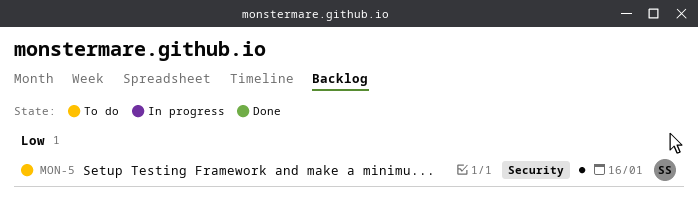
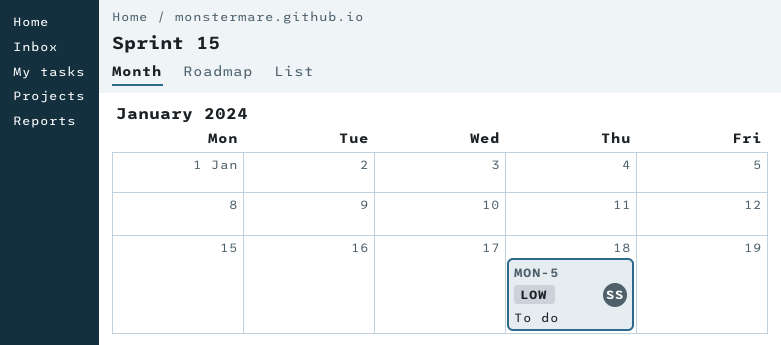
MON-5, due: Jan 16 -> Jan 18

